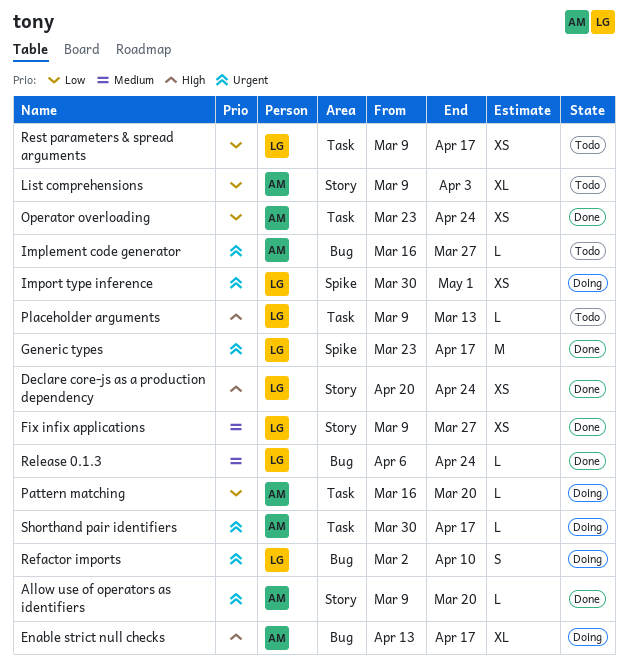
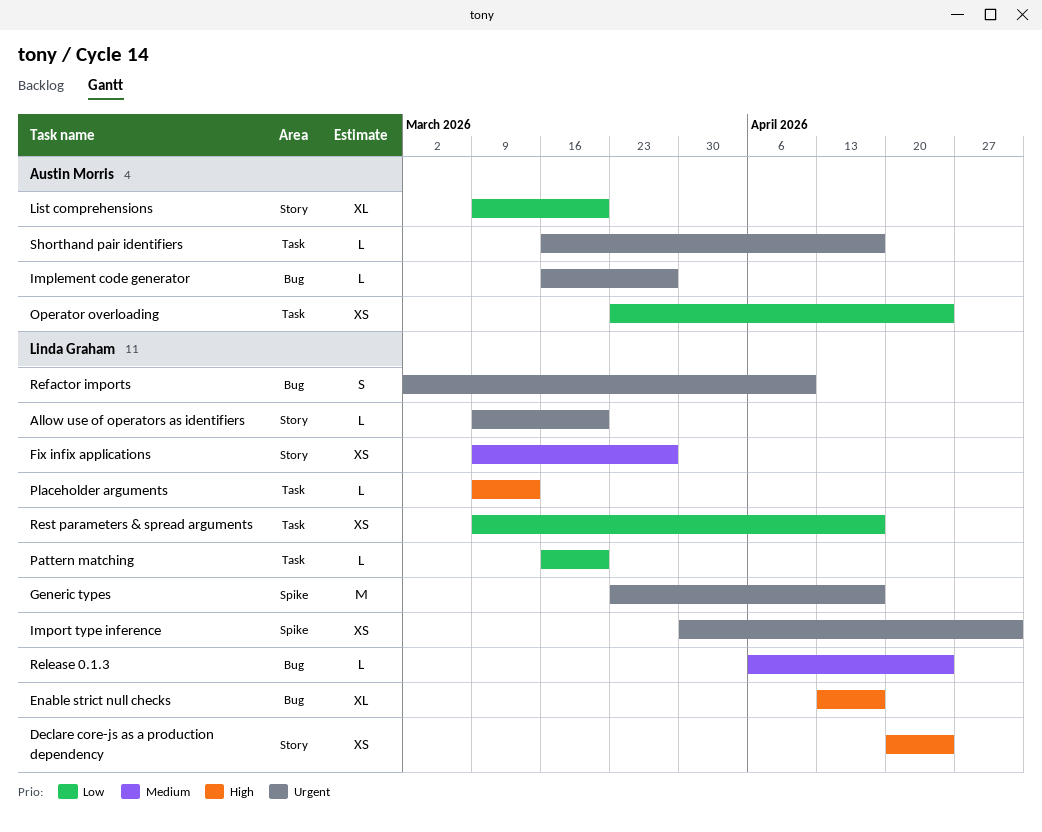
Allow use of operators as identifiers, owner: Austin Morris -> Linda Graham
Enable strict null checks, owner: Austin Morris -> Linda Graham
List comprehensions, due: Apr 3 -> Mar 20
Pattern matching, owner: Austin Morris -> Linda Graham
Shorthand pair identifiers, start: Mar 30 -> Mar 16

